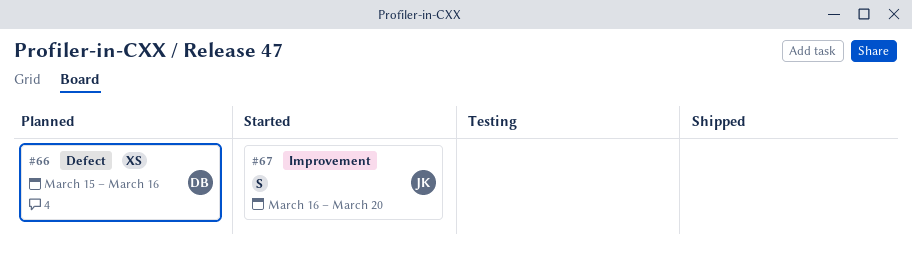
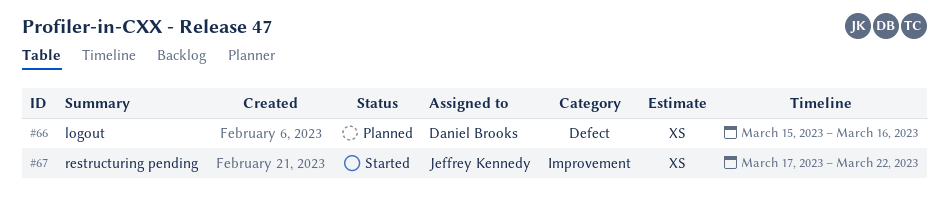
#67, estimate: S -> XS
#67, start: Mar 16 -> Mar 17
#67, due: Mar 20 -> Mar 22

